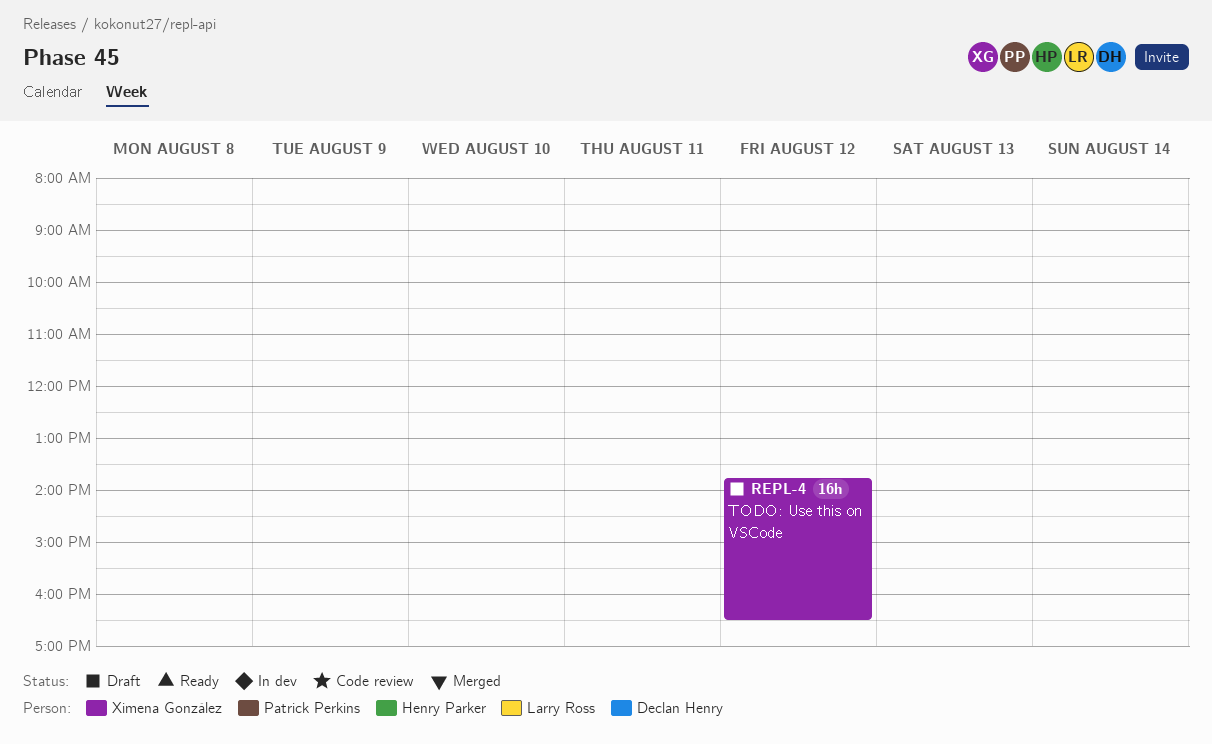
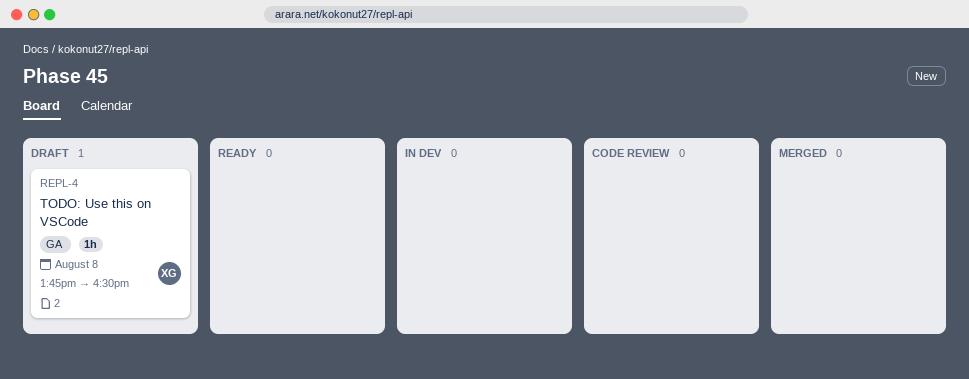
REPL-4, estimate: 16h -> 1h
REPL-4, day: Aug 12 -> Aug 8

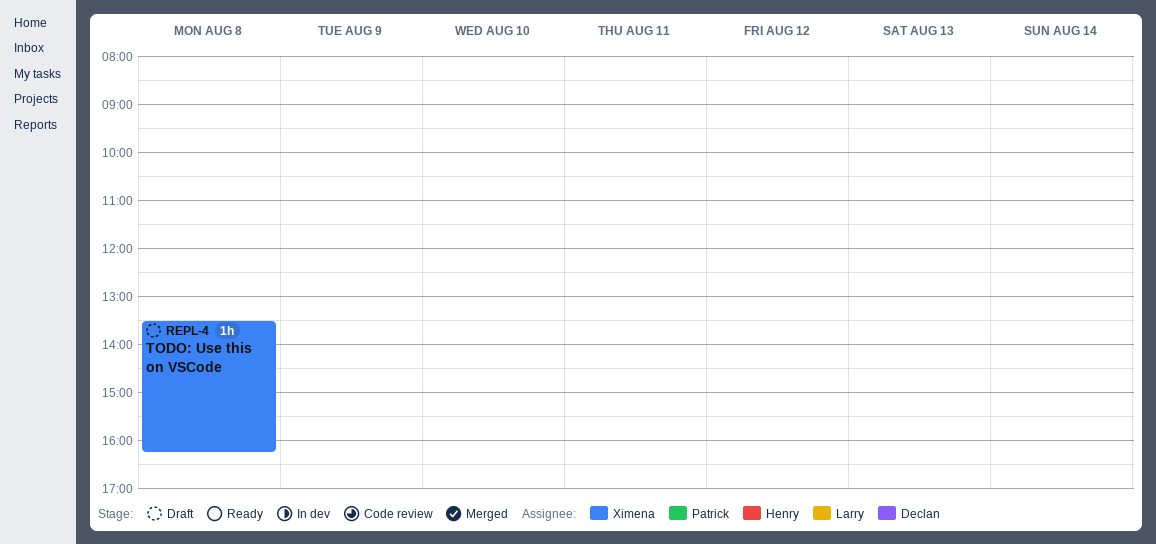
REPL-4, begins: 13:45 -> 13:30
REPL-4, ends: 16:30 -> 16:15

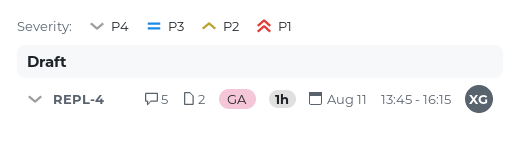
REPL-4, day: Aug 8 -> Aug 11
REPL-4, begins: 13:30 -> 13:45

